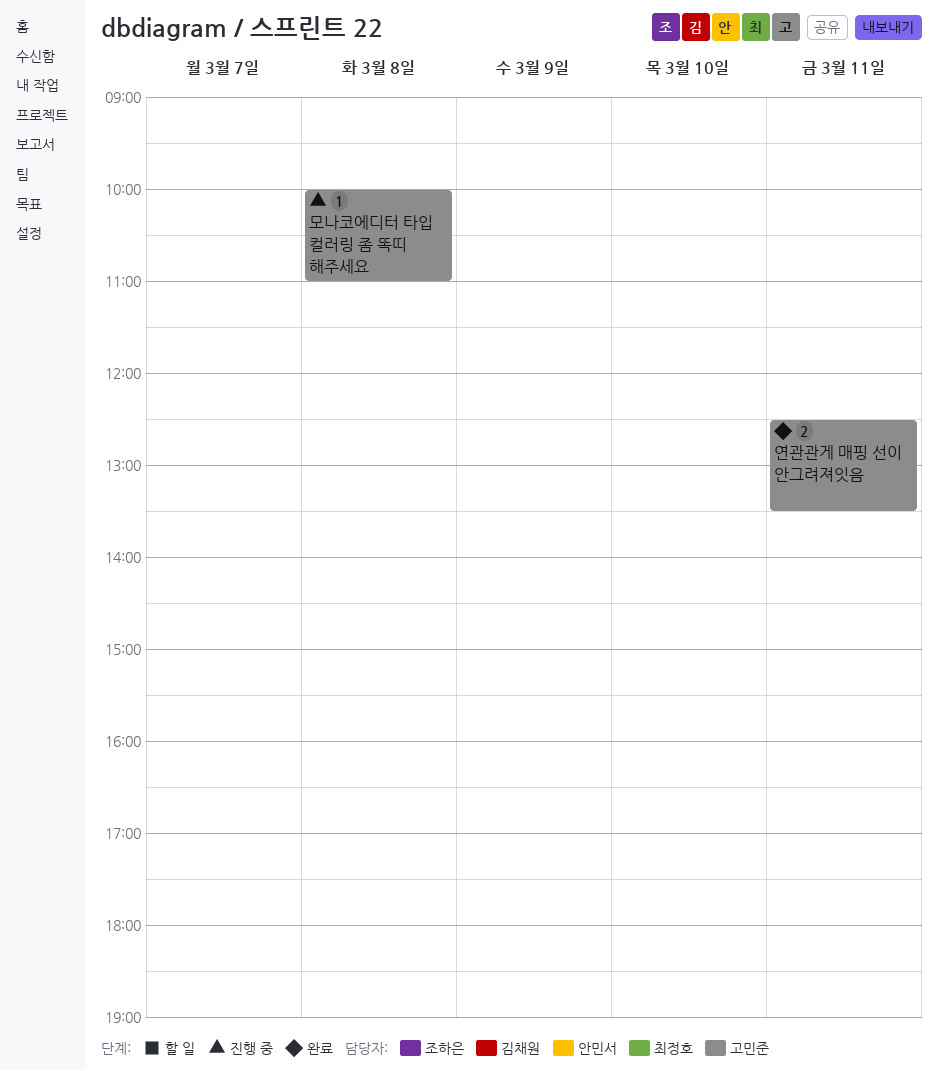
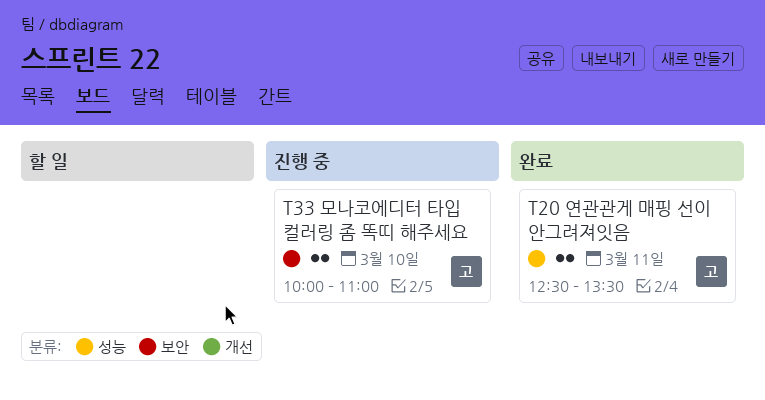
모나코에디터 타입 컬러링 좀 똑띠 해주세요, estimate: 1 -> 2
모나코에디터 타입 컬러링 좀 똑띠 해주세요, day: Mar 8 -> Mar 10

